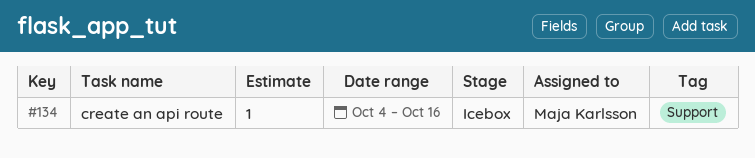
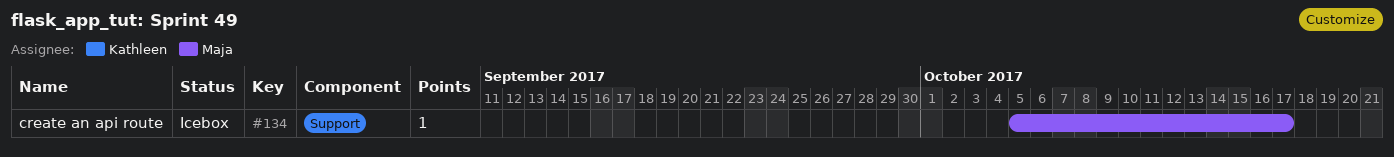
#134, start: Oct 4 -> Oct 5
#134, due: Oct 16 -> Oct 17

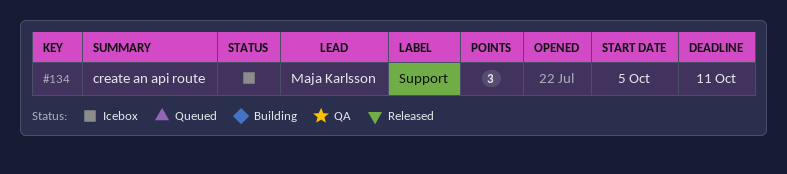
#134, estimate: 1 -> 3
#134, due: Oct 17 -> Oct 11

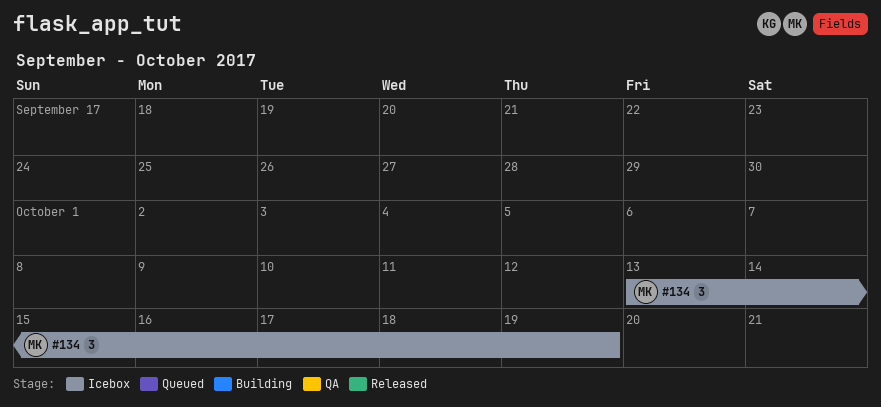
#134, start: Oct 5 -> Oct 13
#134, due: Oct 11 -> Oct 19

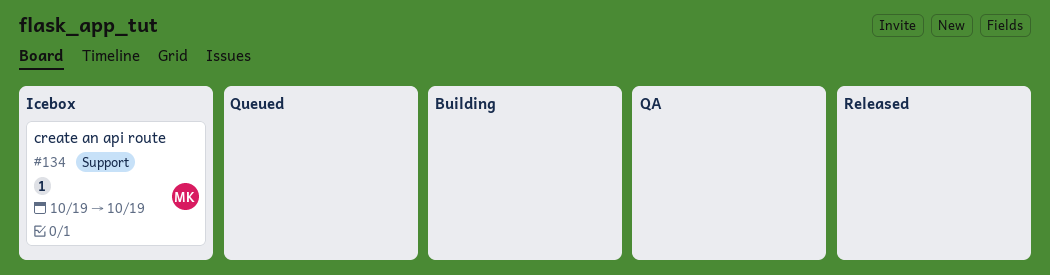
#134, estimate: 3 -> 1
#134, start: Oct 13 -> Oct 19

